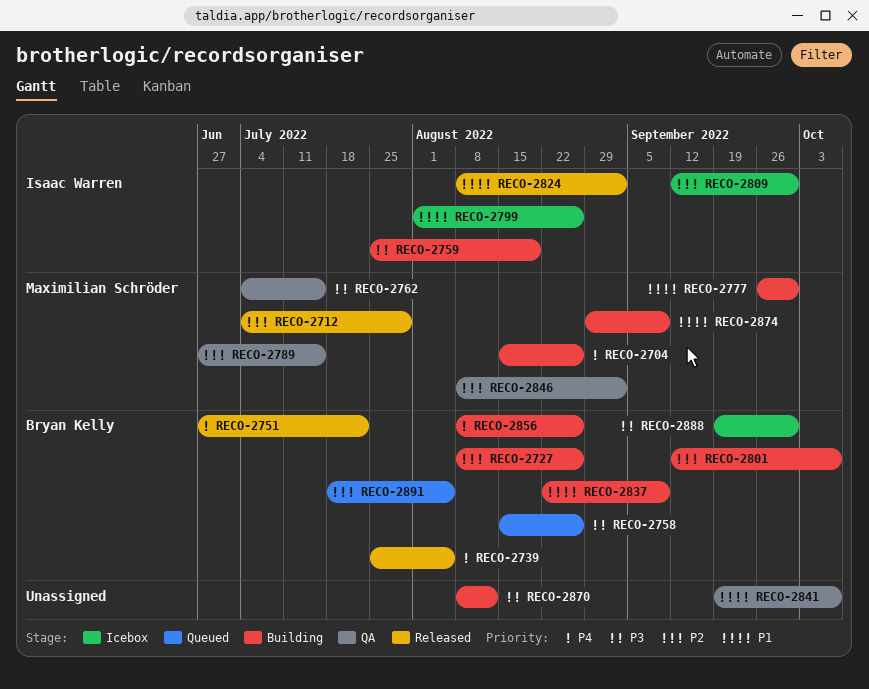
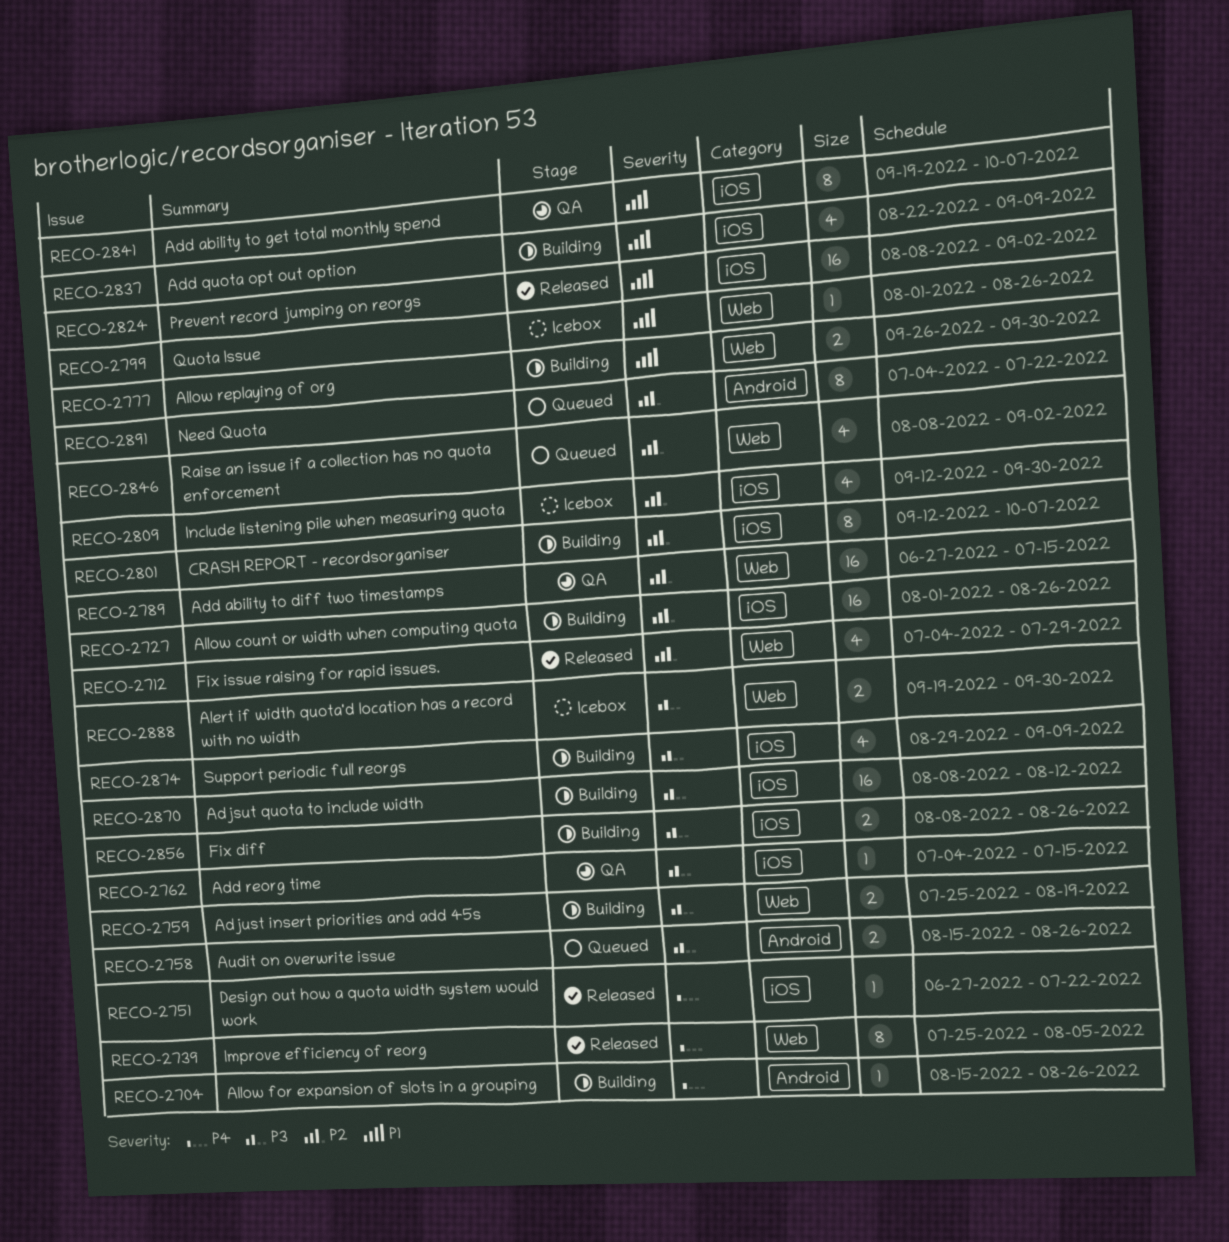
RECO-2727, start: Aug 8 -> Aug 1
RECO-2846, status: QA -> Queued
RECO-2856, priority: P4 -> P3
RECO-2874, priority: P1 -> P3
RECO-2891, start: Jul 18 -> Jul 4
RECO-2891, due: Aug 5 -> Jul 22

